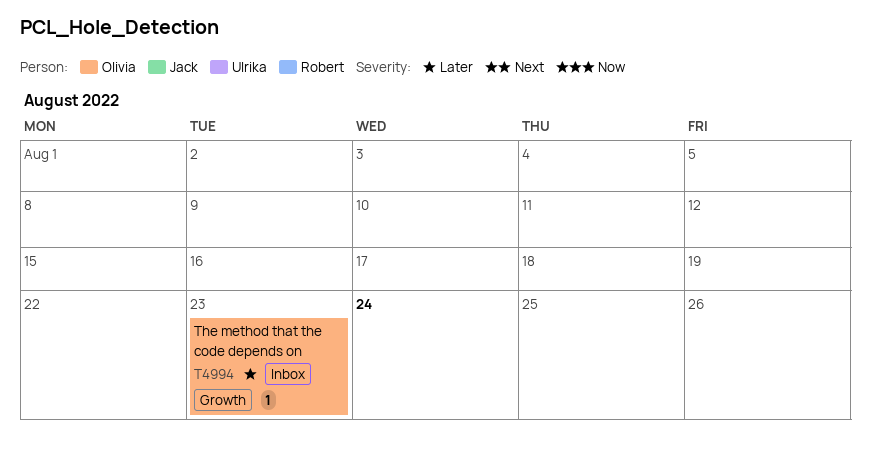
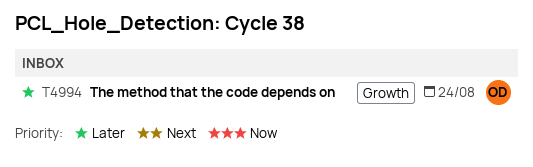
T4994, due: Aug 23 -> Aug 24

